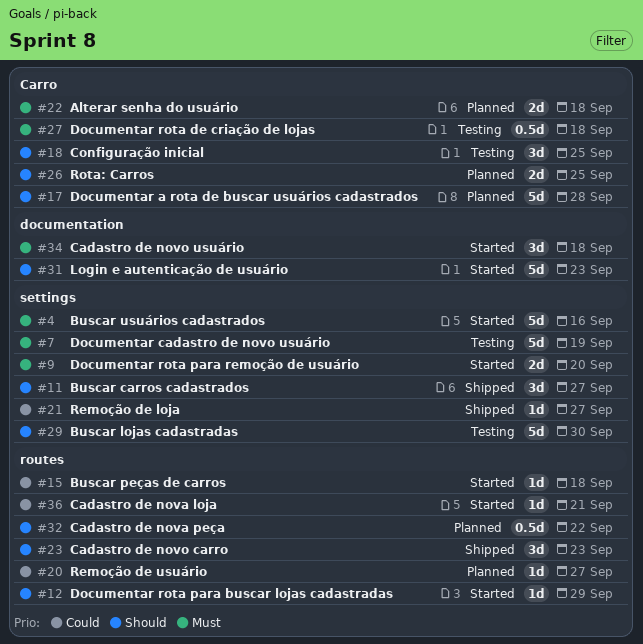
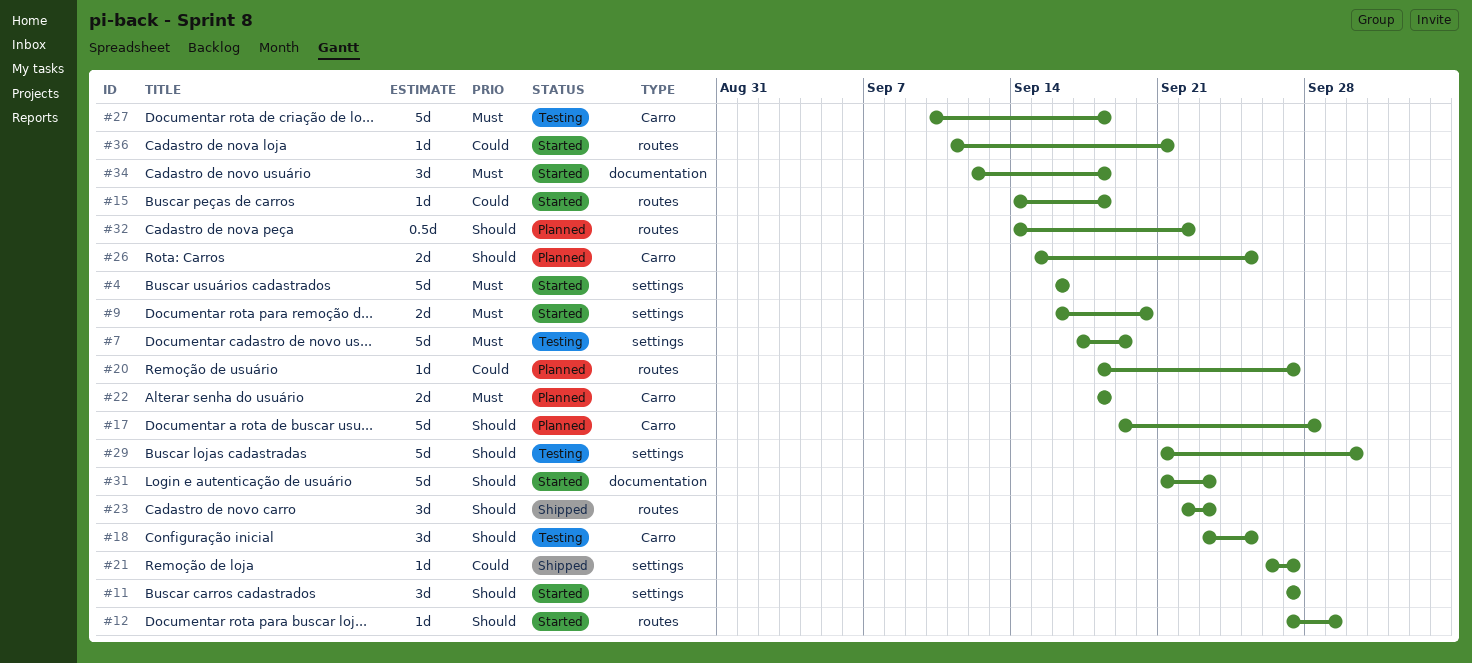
#11, status: Shipped -> Started
#27, estimate: 0.5d -> 5d

